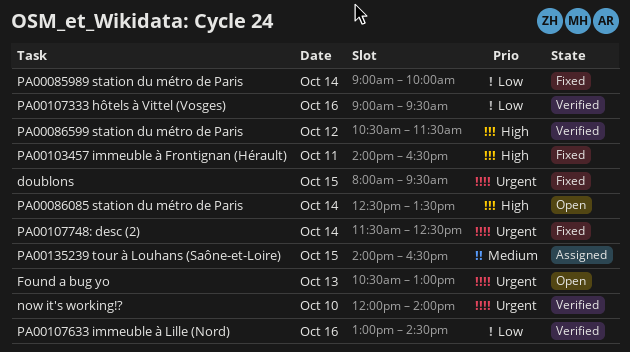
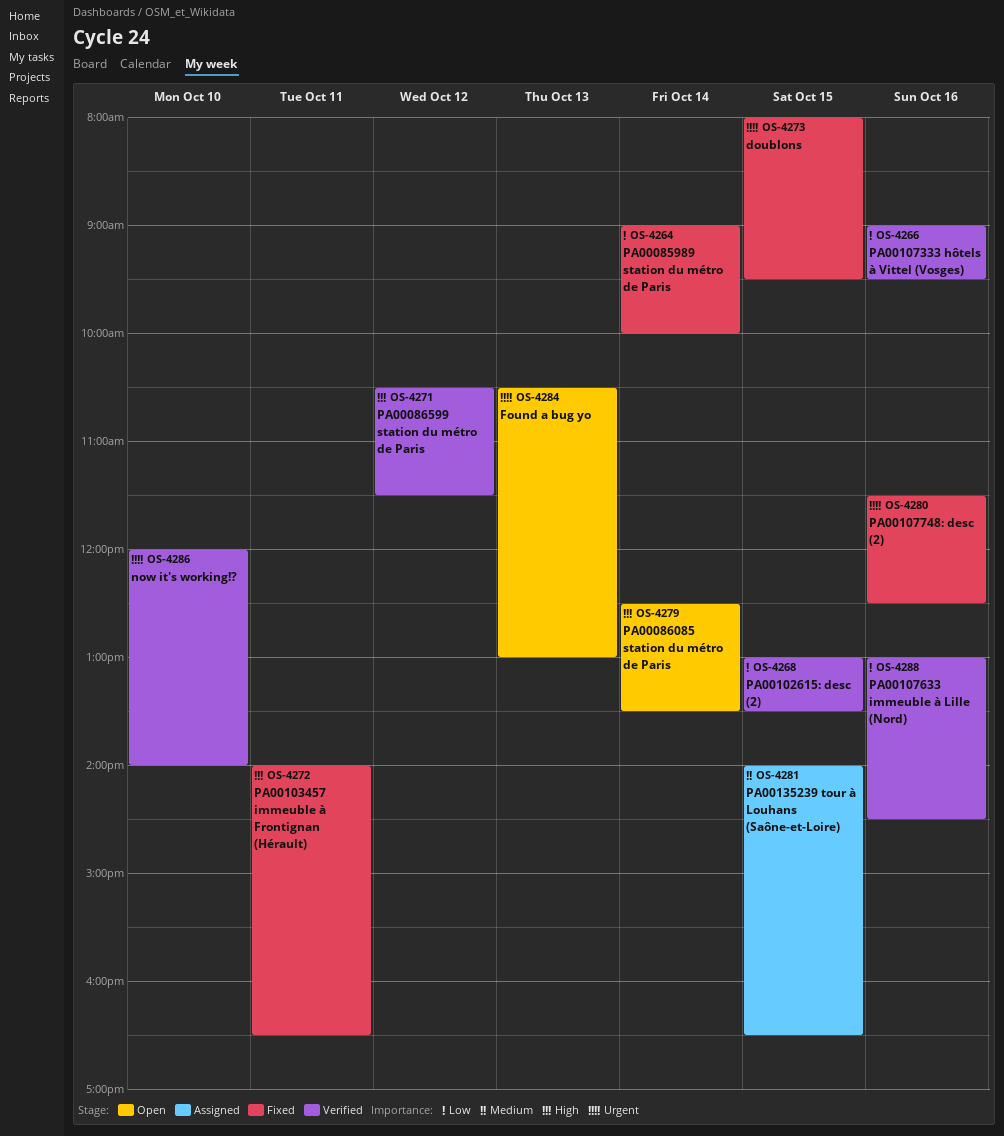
PA00102615: desc (2): none -> present
PA00107748: desc (2), day: Oct 14 -> Oct 16

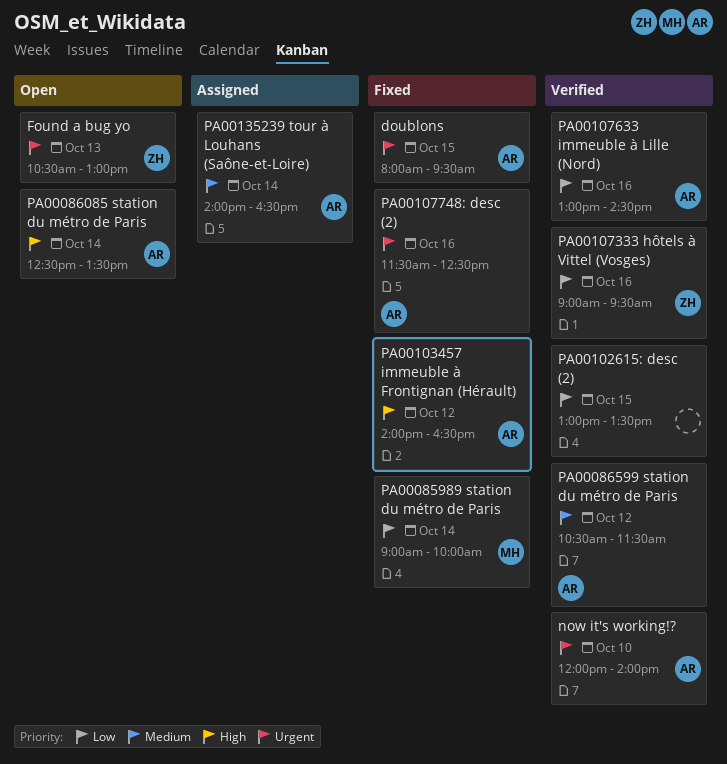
PA00086599 station du métro de Paris, priority: High -> Medium
PA00103457 immeuble à Frontignan (Hérault), day: Oct 11 -> Oct 12
PA00135239 tour à Louhans (Saône-et-Loire), day: Oct 15 -> Oct 14

